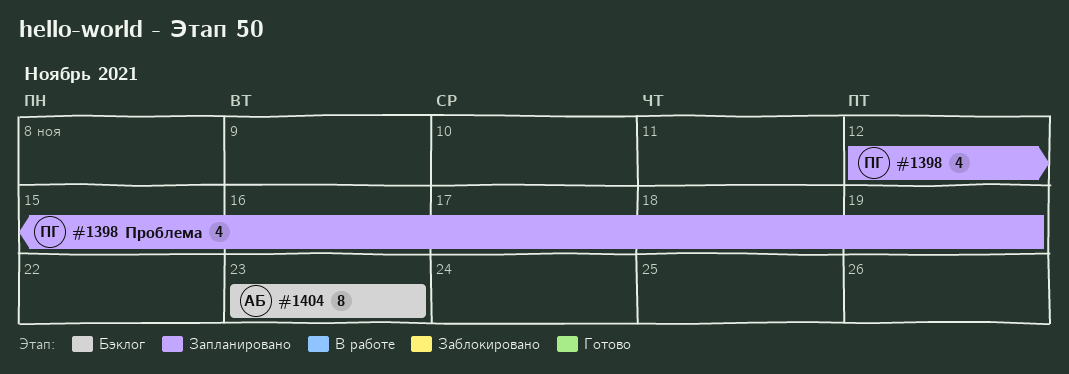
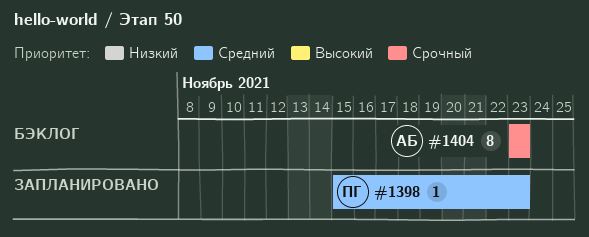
#1398, estimate: 4 -> 1
#1398, start: Nov 12 -> Nov 15
#1398, due: Nov 19 -> Nov 23

